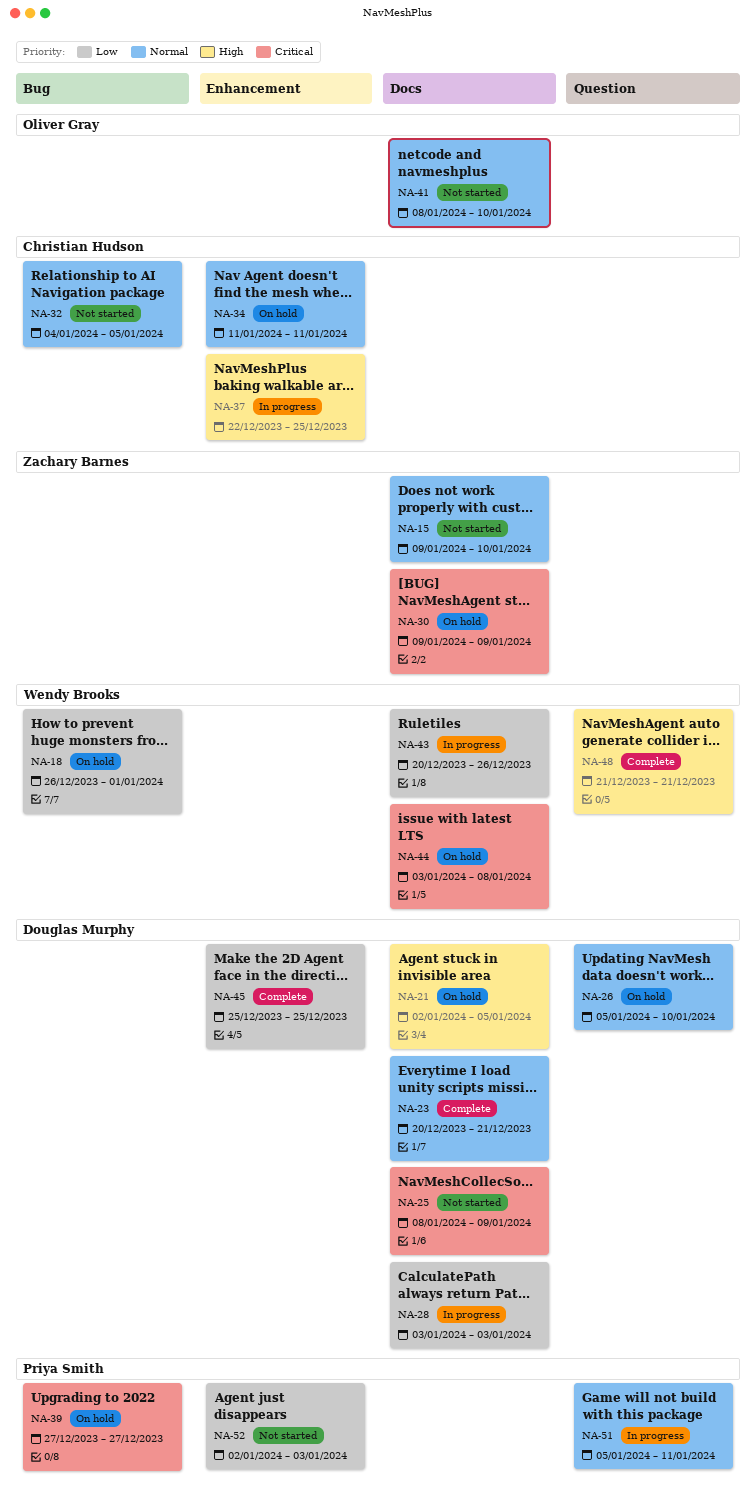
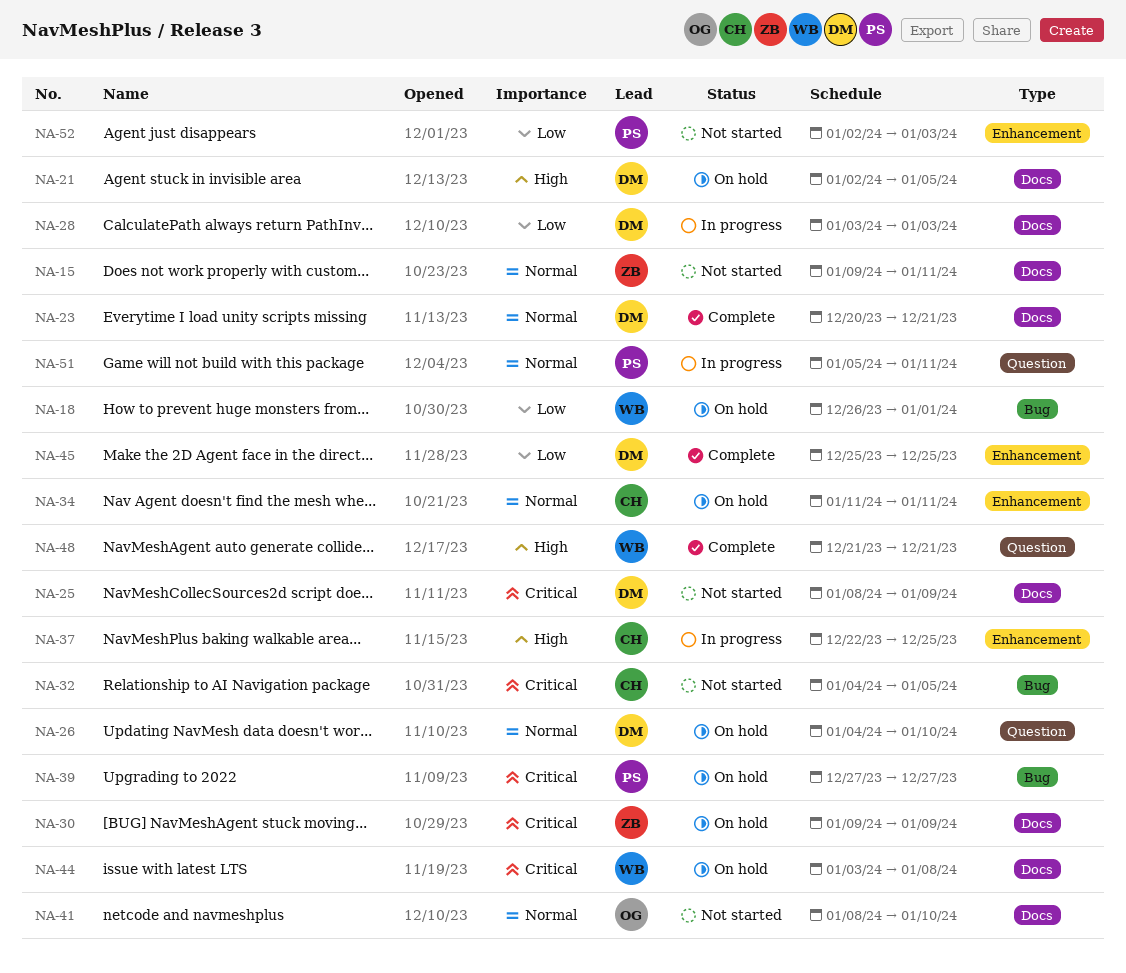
NA-15, due: Jan 10 -> Jan 11
NA-26, start: Jan 5 -> Jan 4
NA-32, priority: Normal -> Critical
NA-43: present -> none

